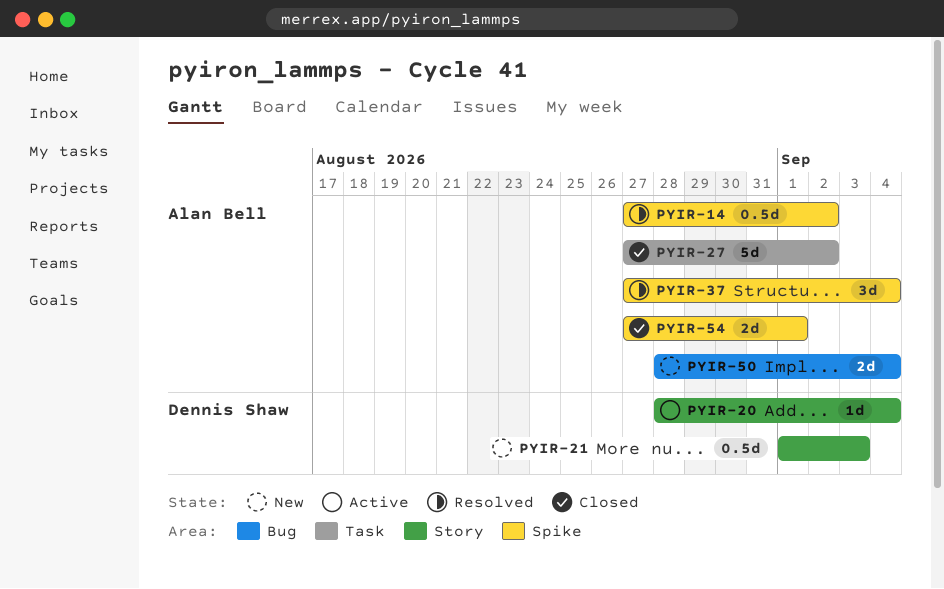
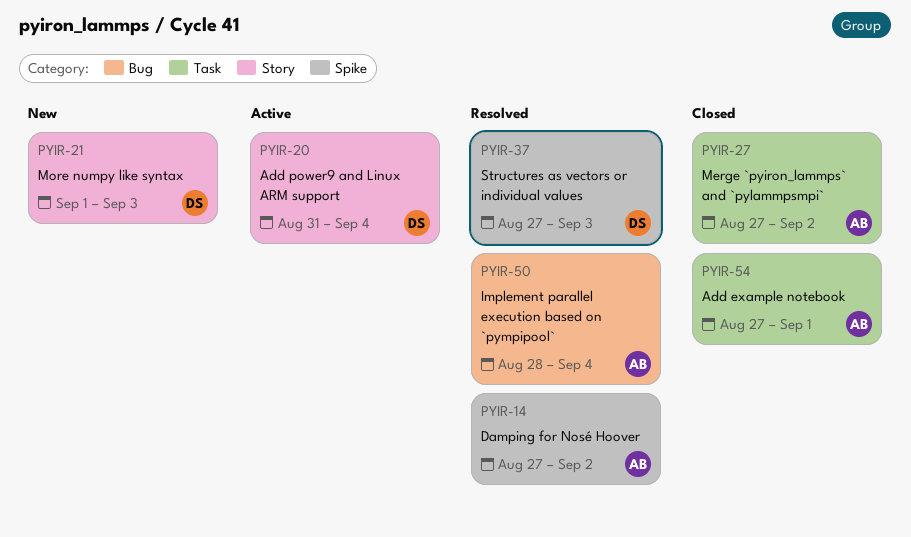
PYIR-20, start: Aug 28 -> Aug 31
PYIR-37, owner: Alan Bell -> Dennis Shaw
PYIR-37, due: Sep 4 -> Sep 3
PYIR-50, status: New -> Resolved
PYIR-54, label: Spike -> Task

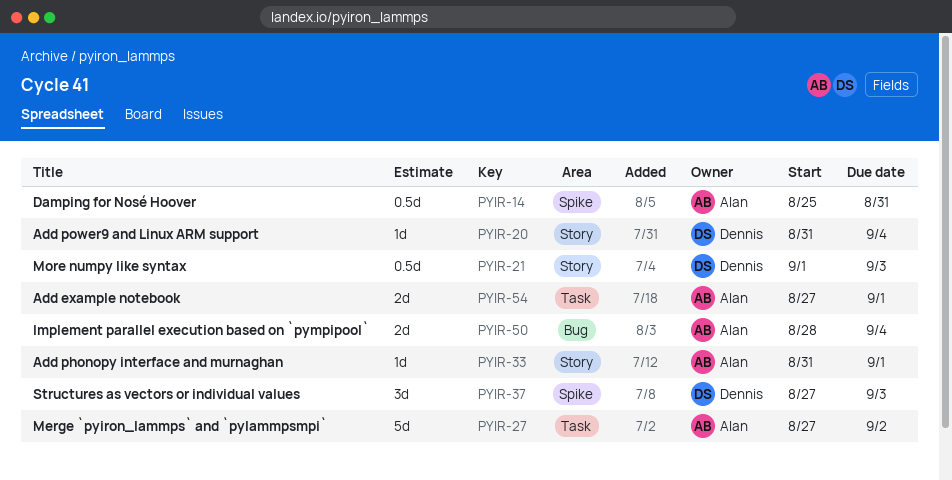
PYIR-14, start: Aug 27 -> Aug 25
PYIR-14, due: Sep 2 -> Aug 31
PYIR-33: none -> present

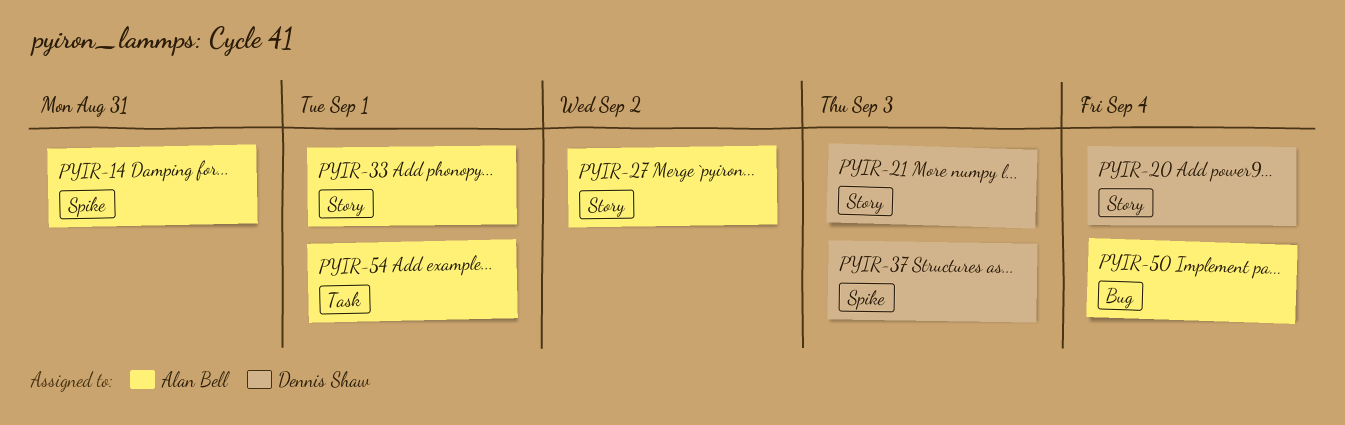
PYIR-27, label: Task -> Story

